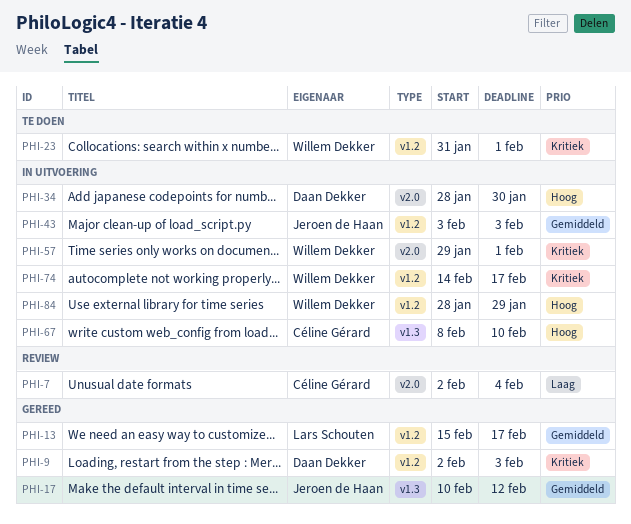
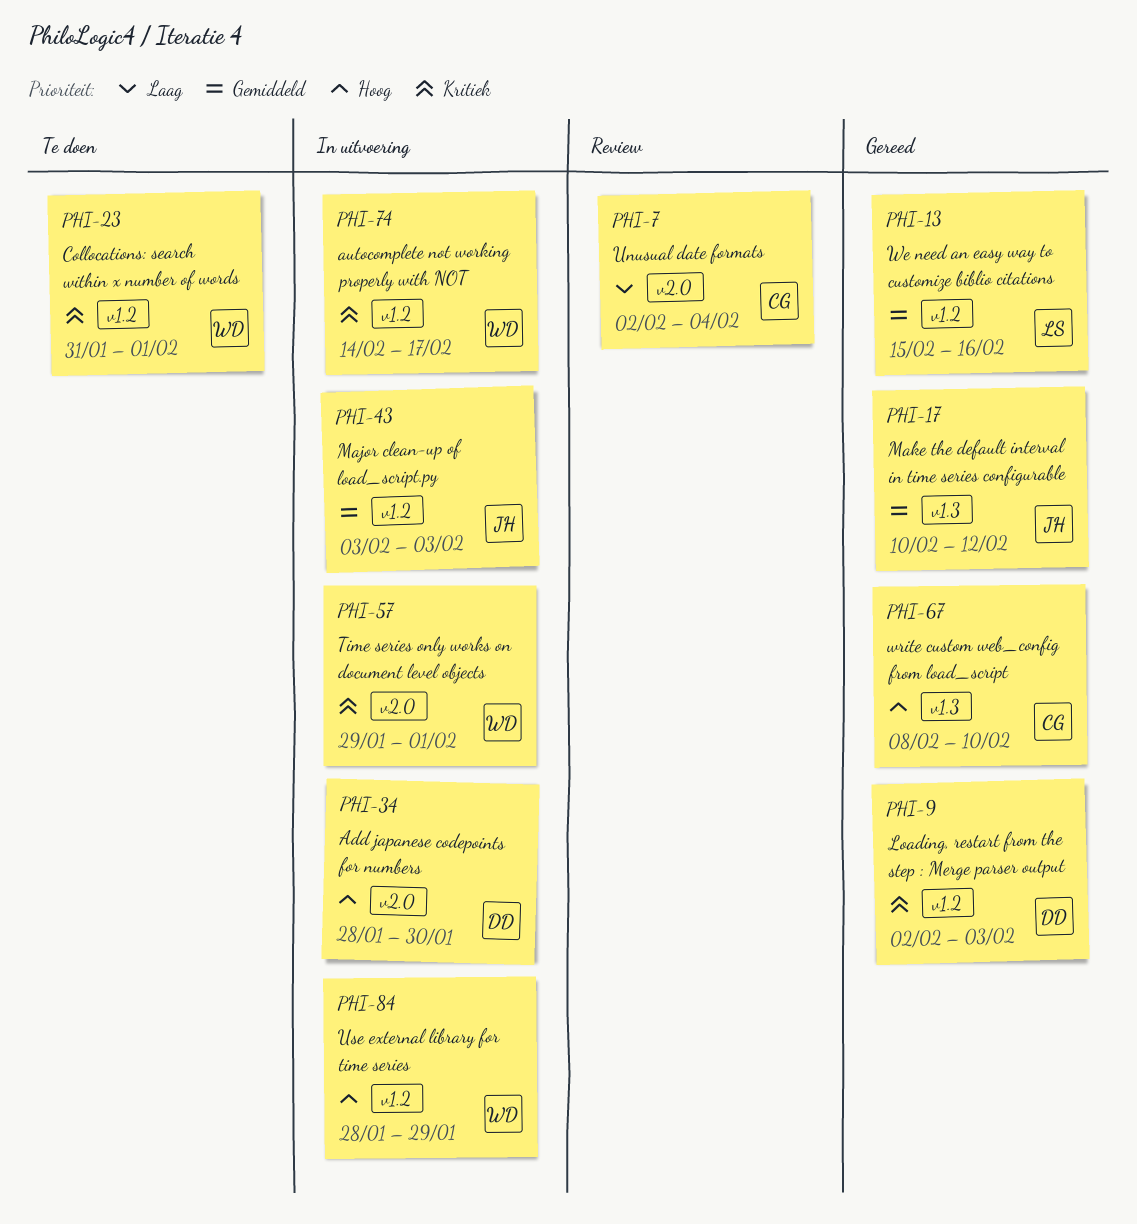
PHI-13, due: Feb 17 -> Feb 16
PHI-67, status: In uitvoering -> Gereed

